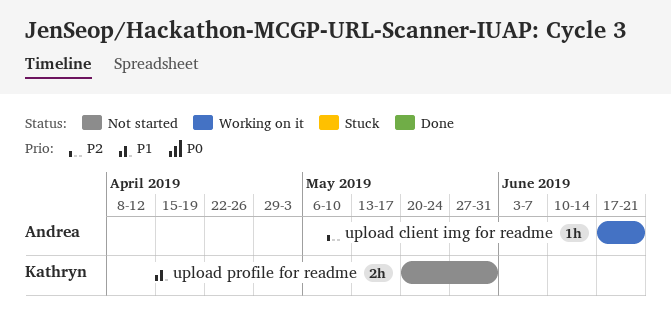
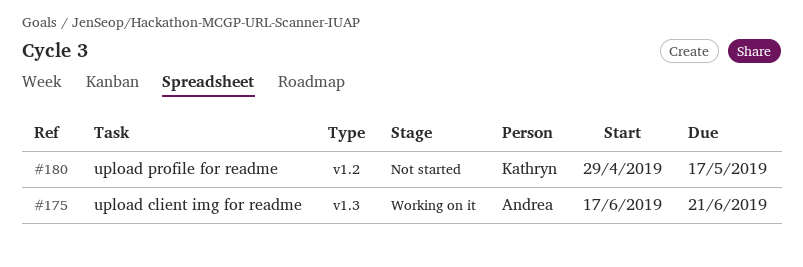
upload profile for readme, start: May 20 -> Apr 29
upload profile for readme, due: May 31 -> May 17

